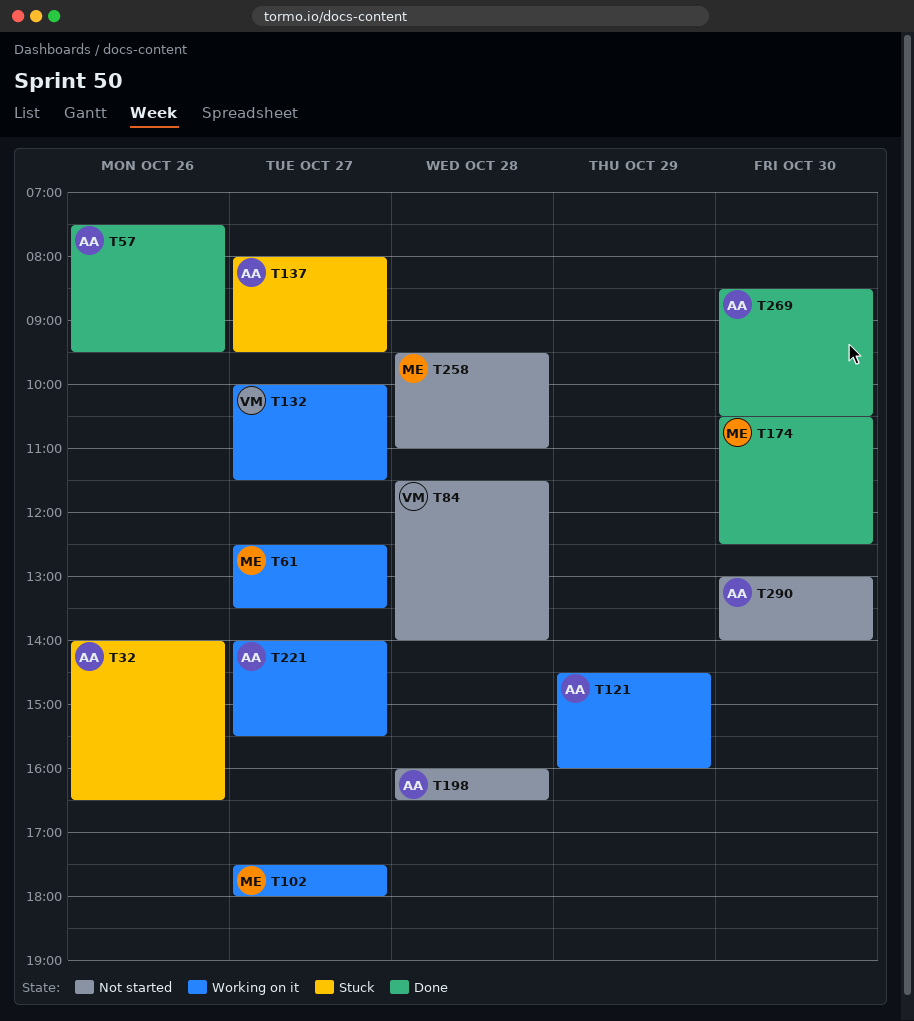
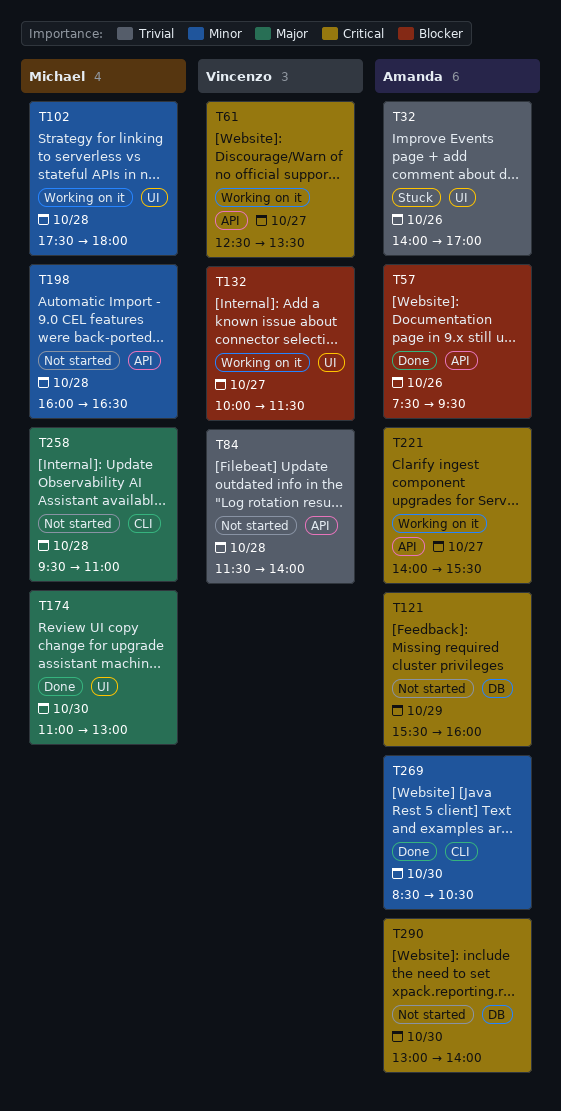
T32, ends: 16:30 -> 17:00
T61, owner: Michael -> Vincenzo
T102, day: Oct 27 -> Oct 28
T121, status: Working on it -> Not started
T121, begins: 14:30 -> 15:30
T137: present -> none
T174, begins: 10:30 -> 11:00
T174, ends: 12:30 -> 13:00
T198, owner: Amanda -> Michael

